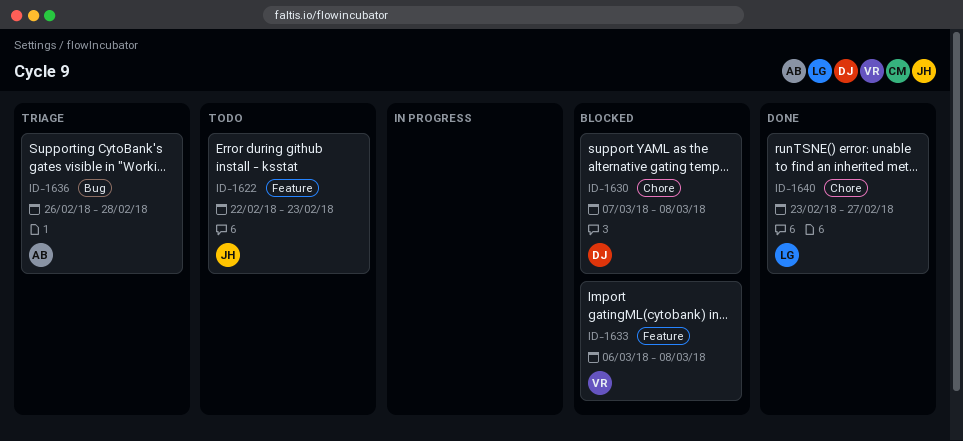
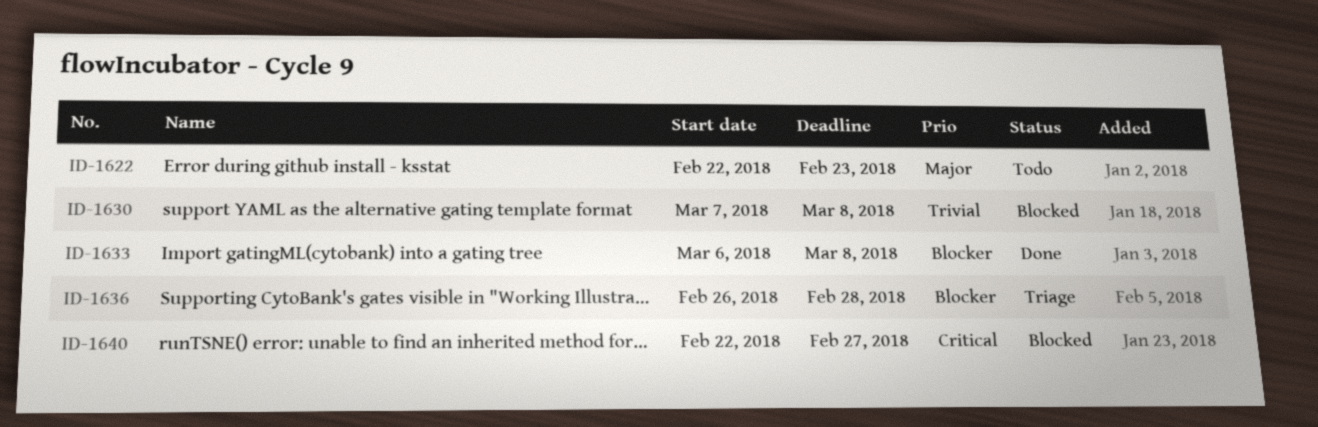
ID-1633, status: Blocked -> Done
ID-1640, status: Done -> Blocked
ID-1640, start: Feb 23 -> Feb 22

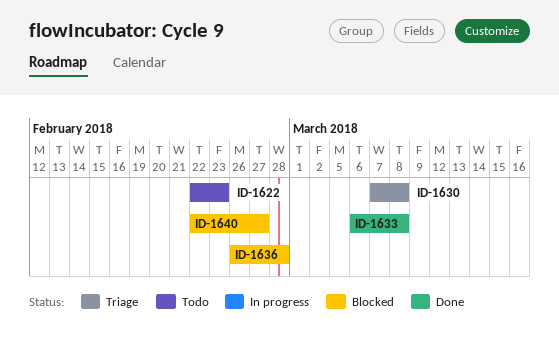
ID-1630, status: Blocked -> Triage
ID-1636, status: Triage -> Blocked

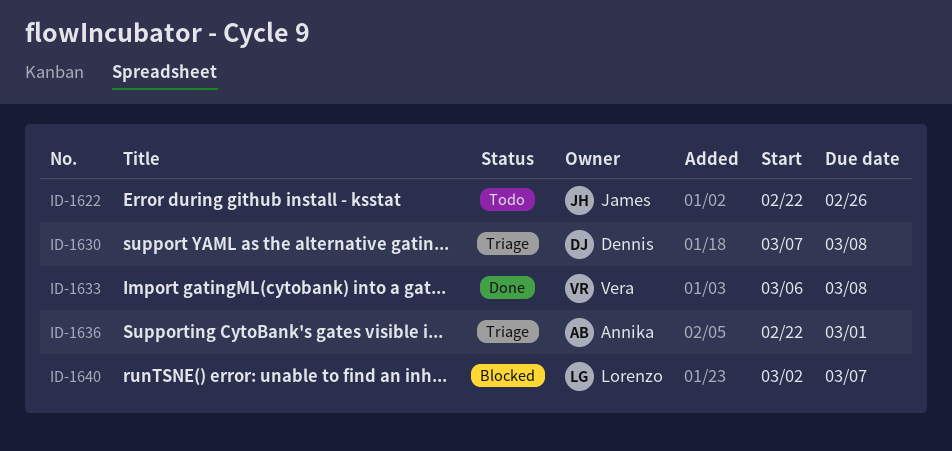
ID-1622, due: Feb 23 -> Feb 26
ID-1636, status: Blocked -> Triage
ID-1636, start: Feb 26 -> Feb 22
ID-1636, due: Feb 28 -> Mar 1
ID-1640, start: Feb 22 -> Mar 2
ID-1640, due: Feb 27 -> Mar 7

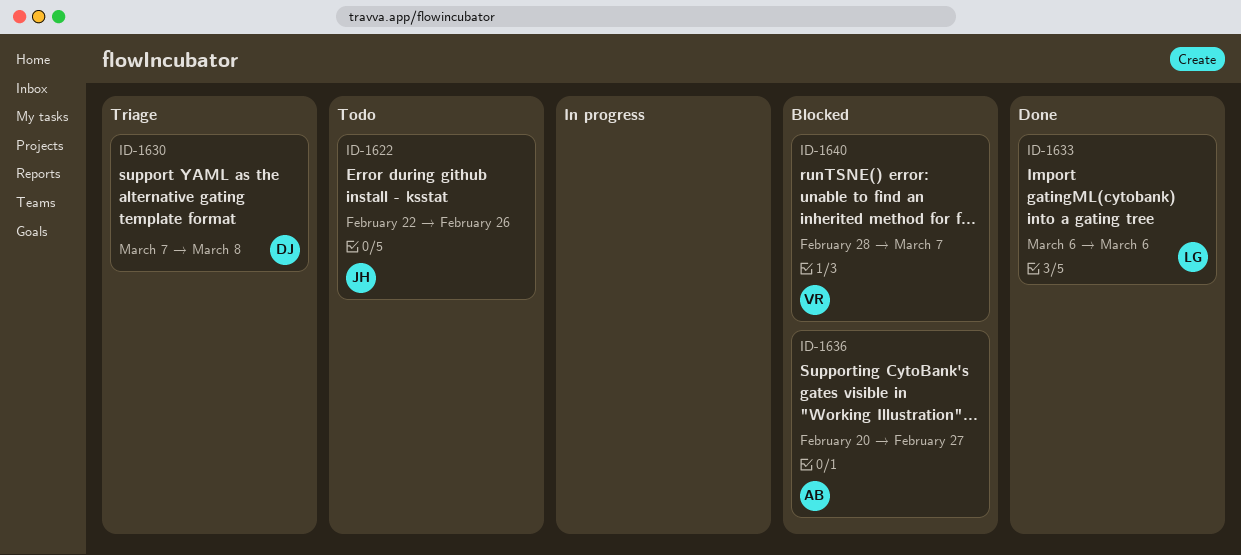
ID-1633, owner: Vera -> Lorenzo
ID-1633, due: Mar 8 -> Mar 6
ID-1636, status: Triage -> Blocked
ID-1636, start: Feb 22 -> Feb 20
ID-1636, due: Mar 1 -> Feb 27
ID-1640, owner: Lorenzo -> Vera
ID-1640, start: Mar 2 -> Feb 28

